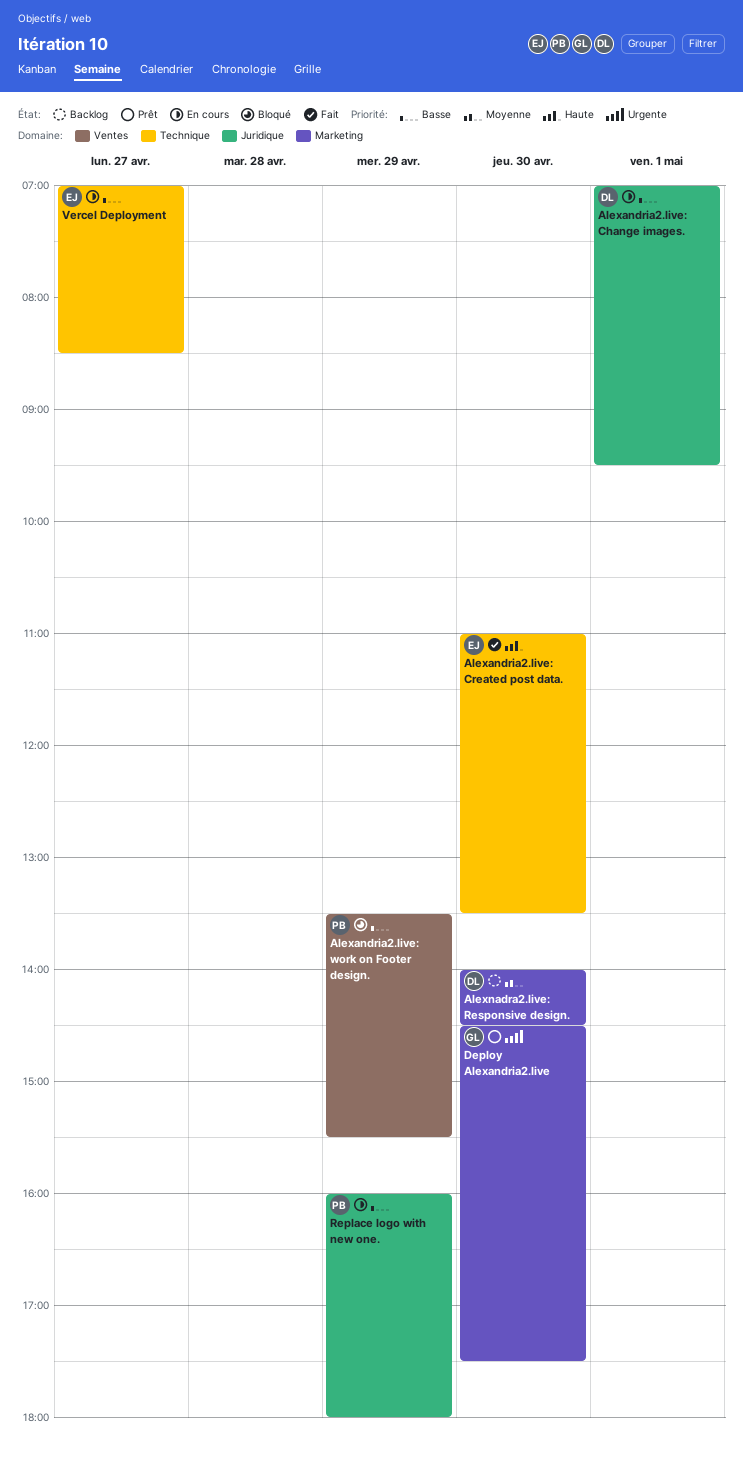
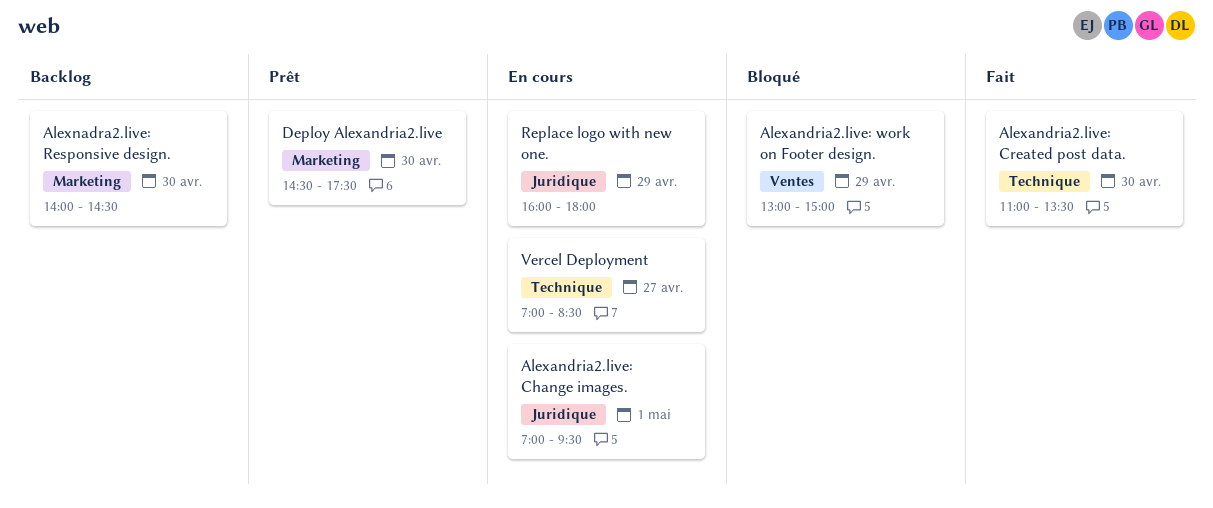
Alexandria2.live: work on Footer design., begins: 13:30 -> 13:00
Alexandria2.live: work on Footer design., ends: 15:30 -> 15:00

